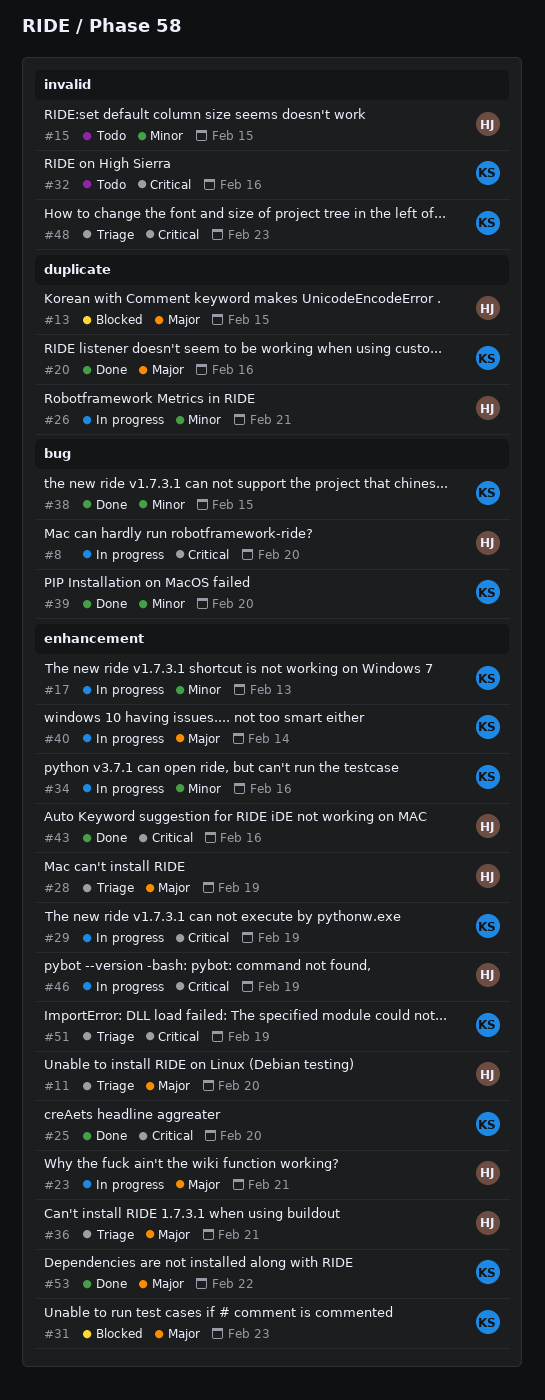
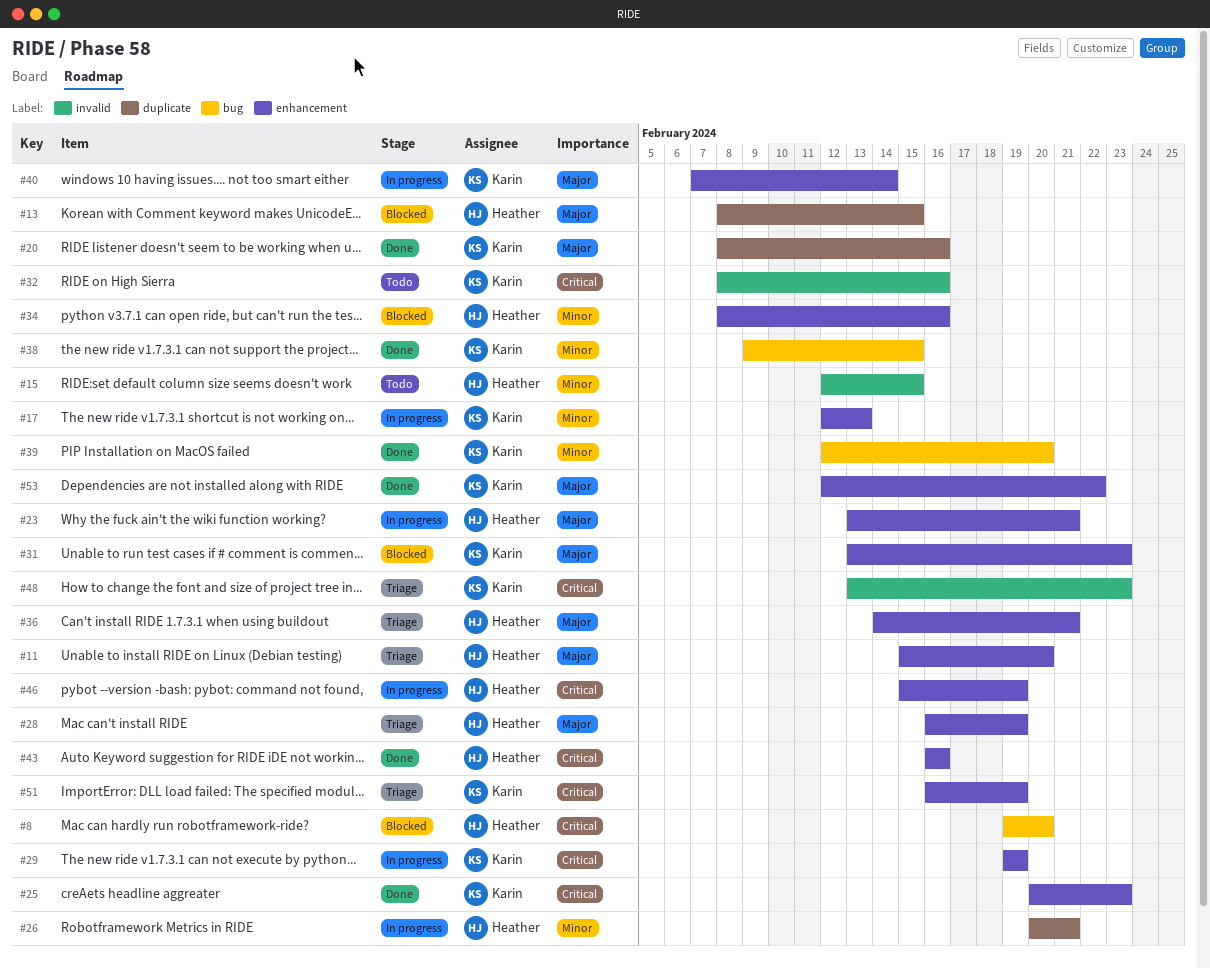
#8, status: In progress -> Blocked
#25, due: Feb 20 -> Feb 23
#34, status: In progress -> Blocked
#34, owner: Karin -> Heather

